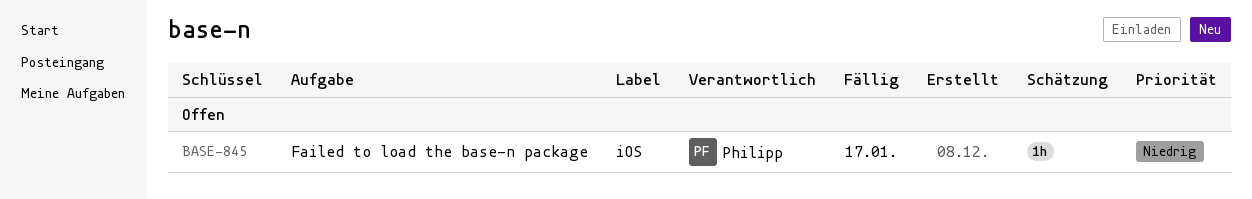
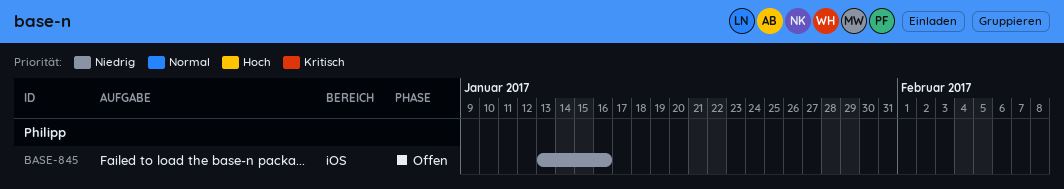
BASE-845, due: Jan 17 -> Jan 16

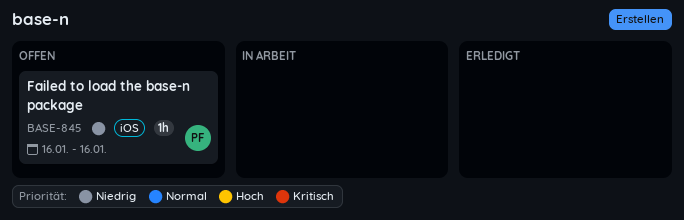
BASE-845, start: Jan 13 -> Jan 16

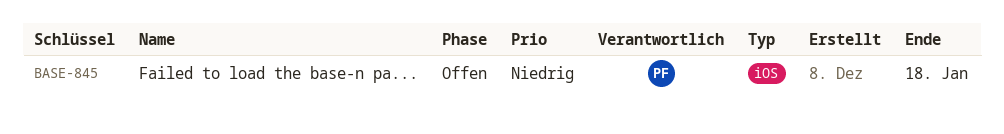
BASE-845, due: Jan 16 -> Jan 18

